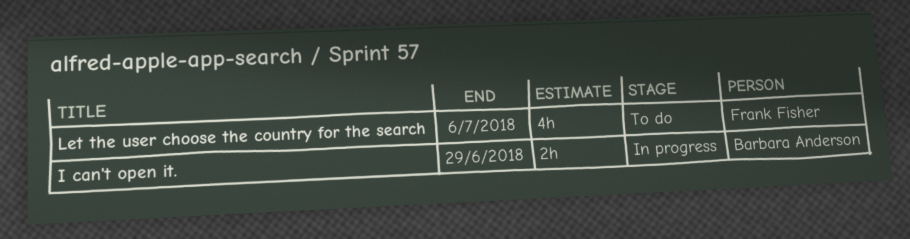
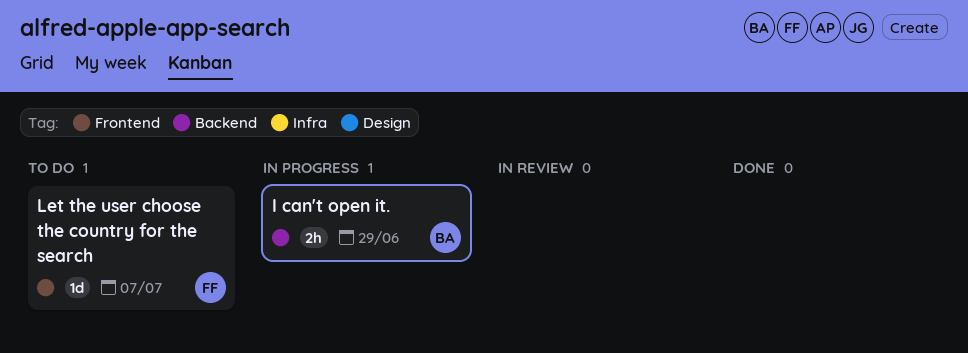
Let the user choose the country for the search, estimate: 4h -> 1d
Let the user choose the country for the search, due: Jul 6 -> Jul 7

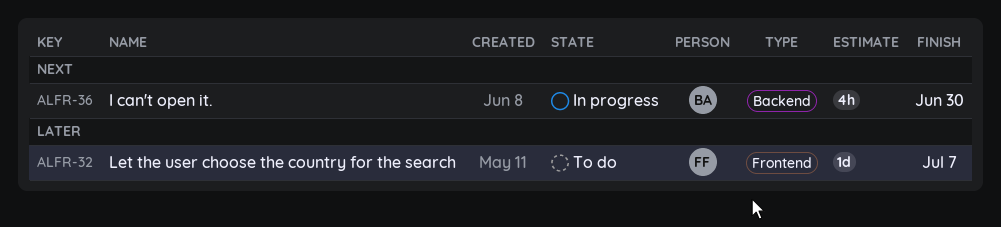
I can't open it., estimate: 2h -> 4h
I can't open it., due: Jun 29 -> Jun 30

